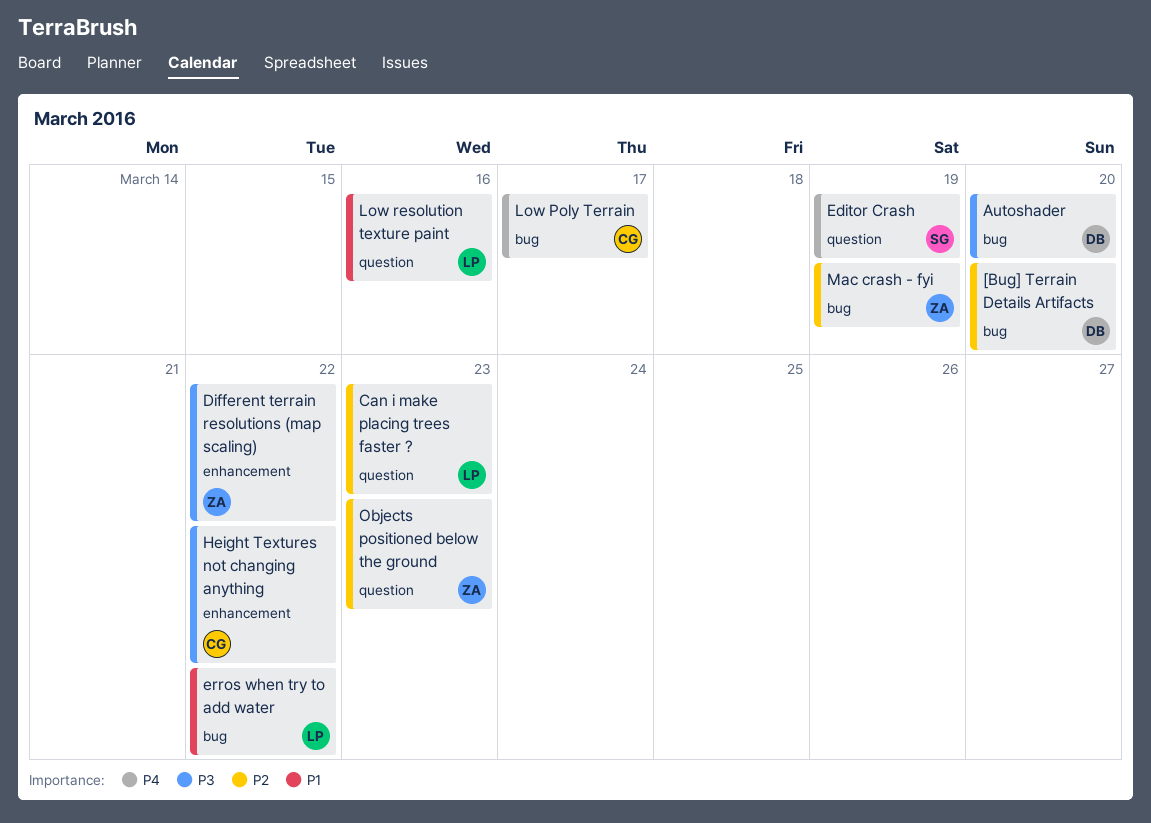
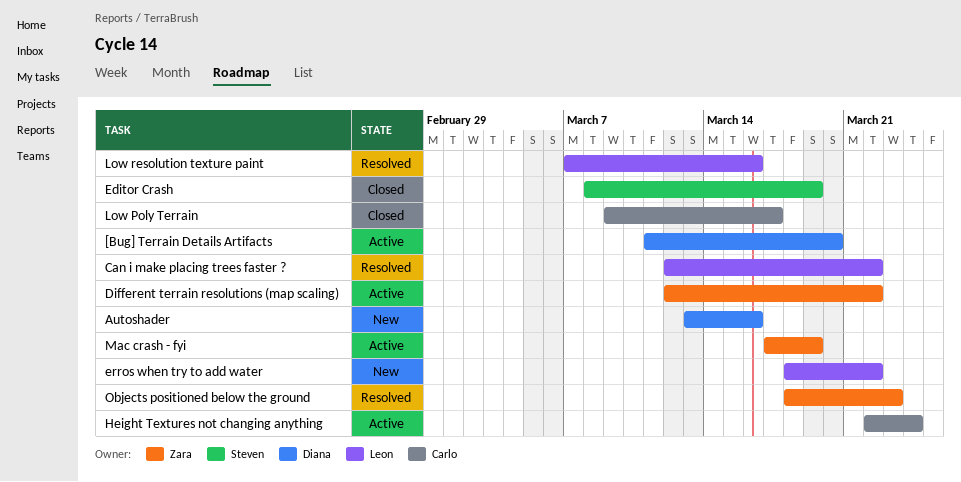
Autoshader, due: Mar 20 -> Mar 16
Can i make placing trees faster ?, due: Mar 23 -> Mar 22
Height Textures not changing anything, due: Mar 22 -> Mar 24

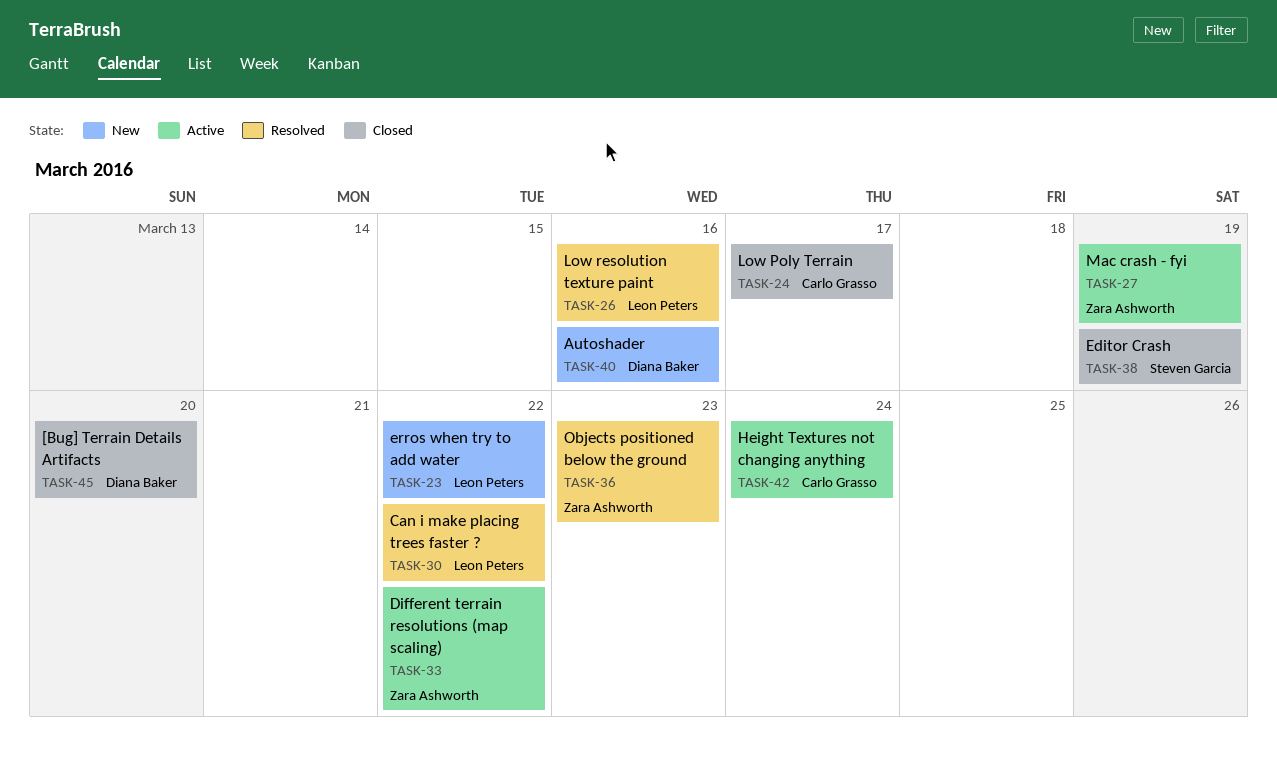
[Bug] Terrain Details Artifacts, status: Active -> Closed

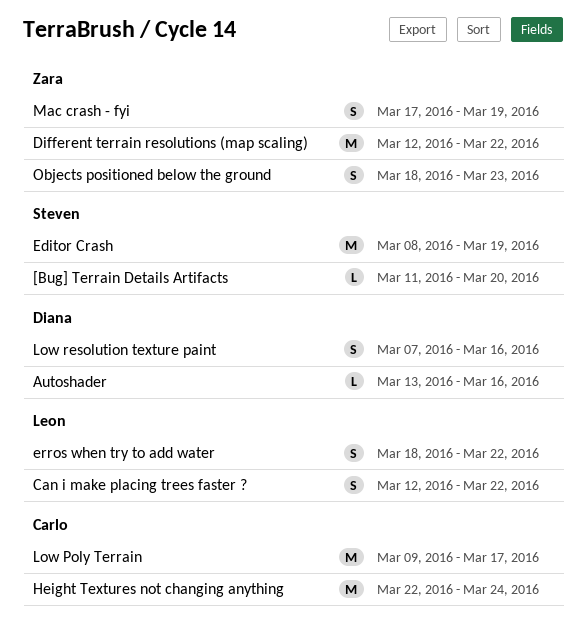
[Bug] Terrain Details Artifacts, owner: Diana Baker -> Steven Garcia
Low resolution texture paint, owner: Leon Peters -> Diana Baker

